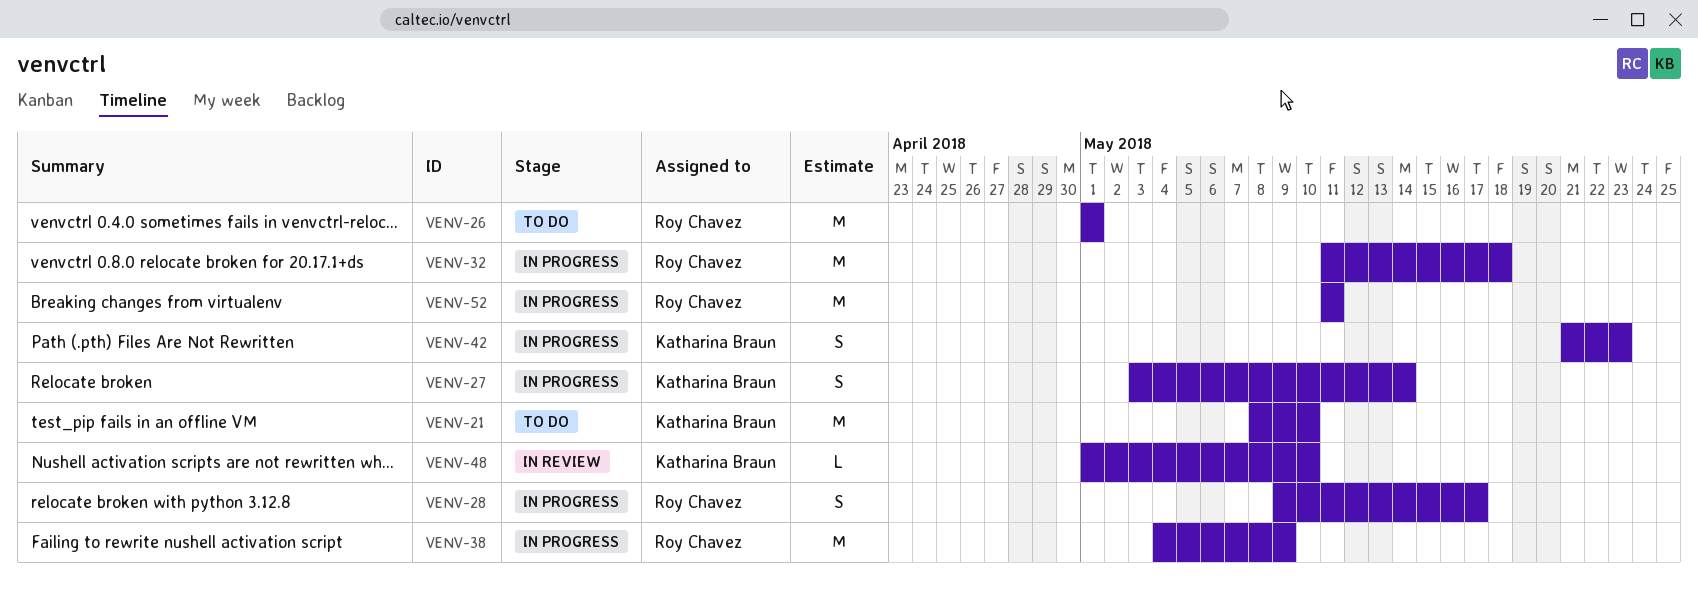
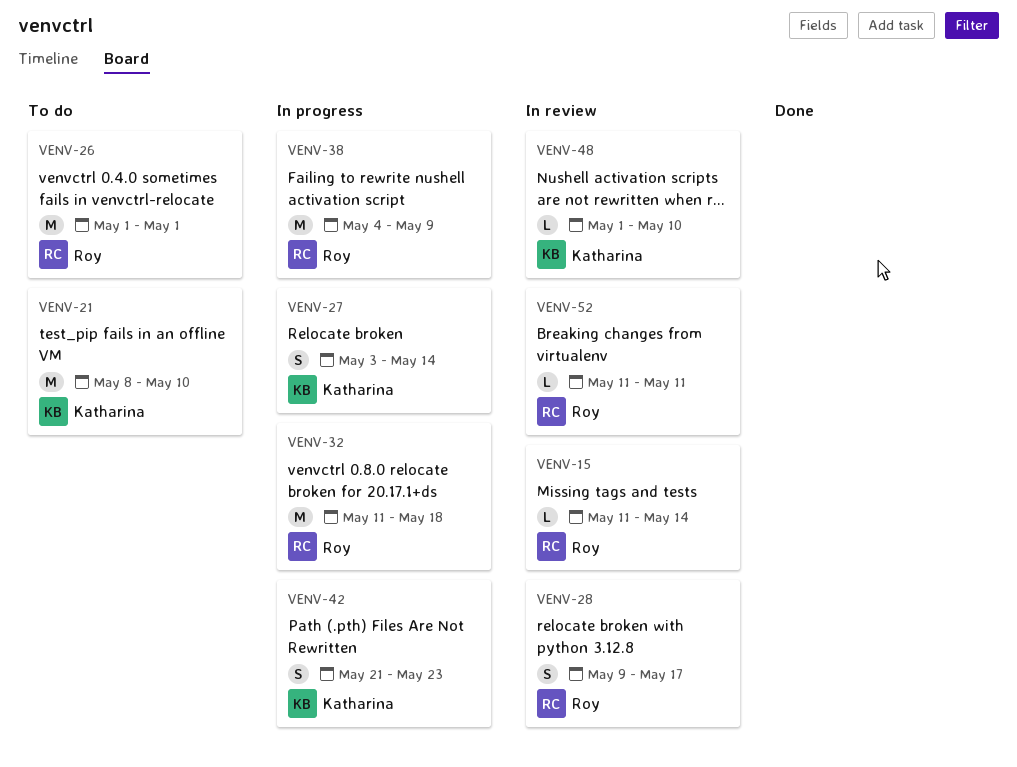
VENV-15: none -> present
VENV-28, status: In progress -> In review
VENV-52, status: In progress -> In review
VENV-52, estimate: M -> L

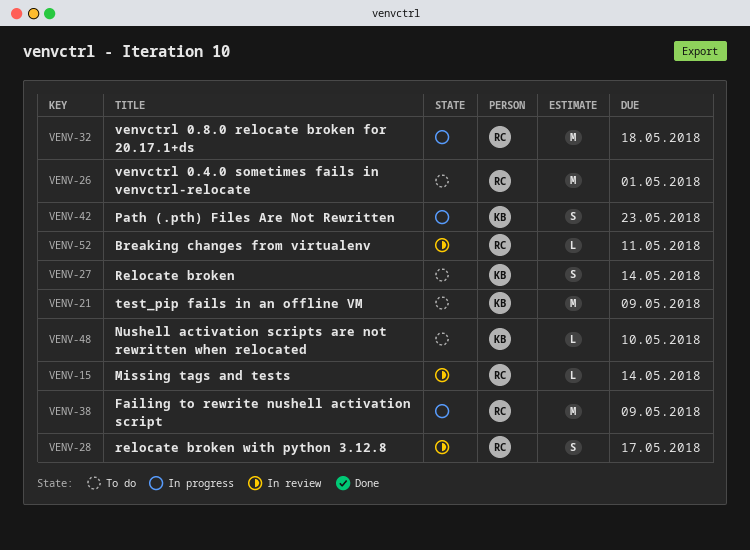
VENV-21, due: May 10 -> May 9
VENV-27, status: In progress -> To do
VENV-48, status: In review -> To do

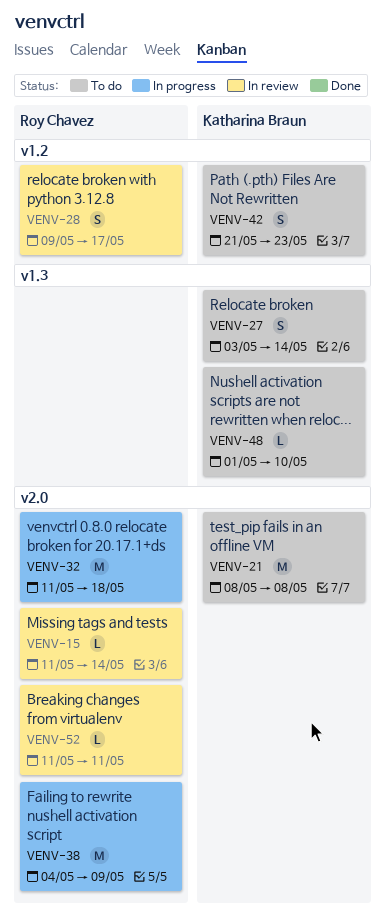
VENV-21, due: May 9 -> May 8
VENV-26: present -> none
VENV-42, status: In progress -> To do

